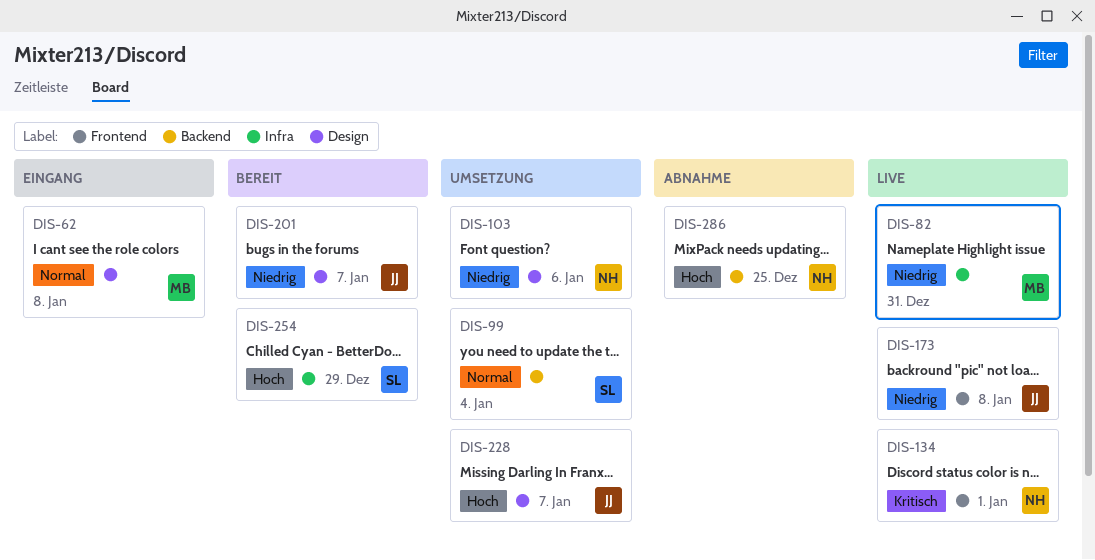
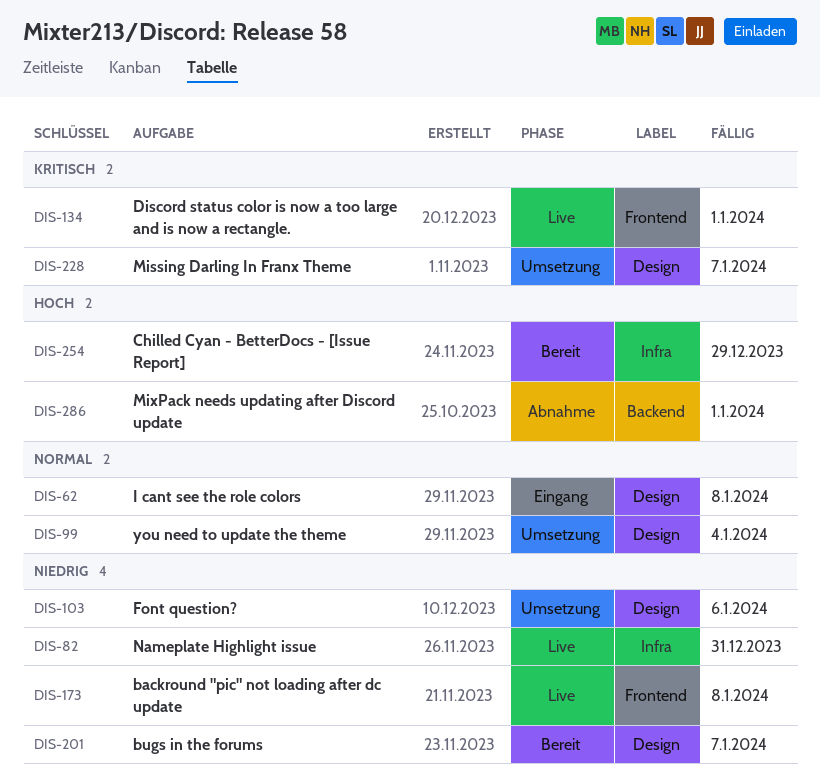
DIS-99, label: Backend -> Design
DIS-228, priority: Hoch -> Kritisch
DIS-286, due: Dec 25 -> Jan 1

